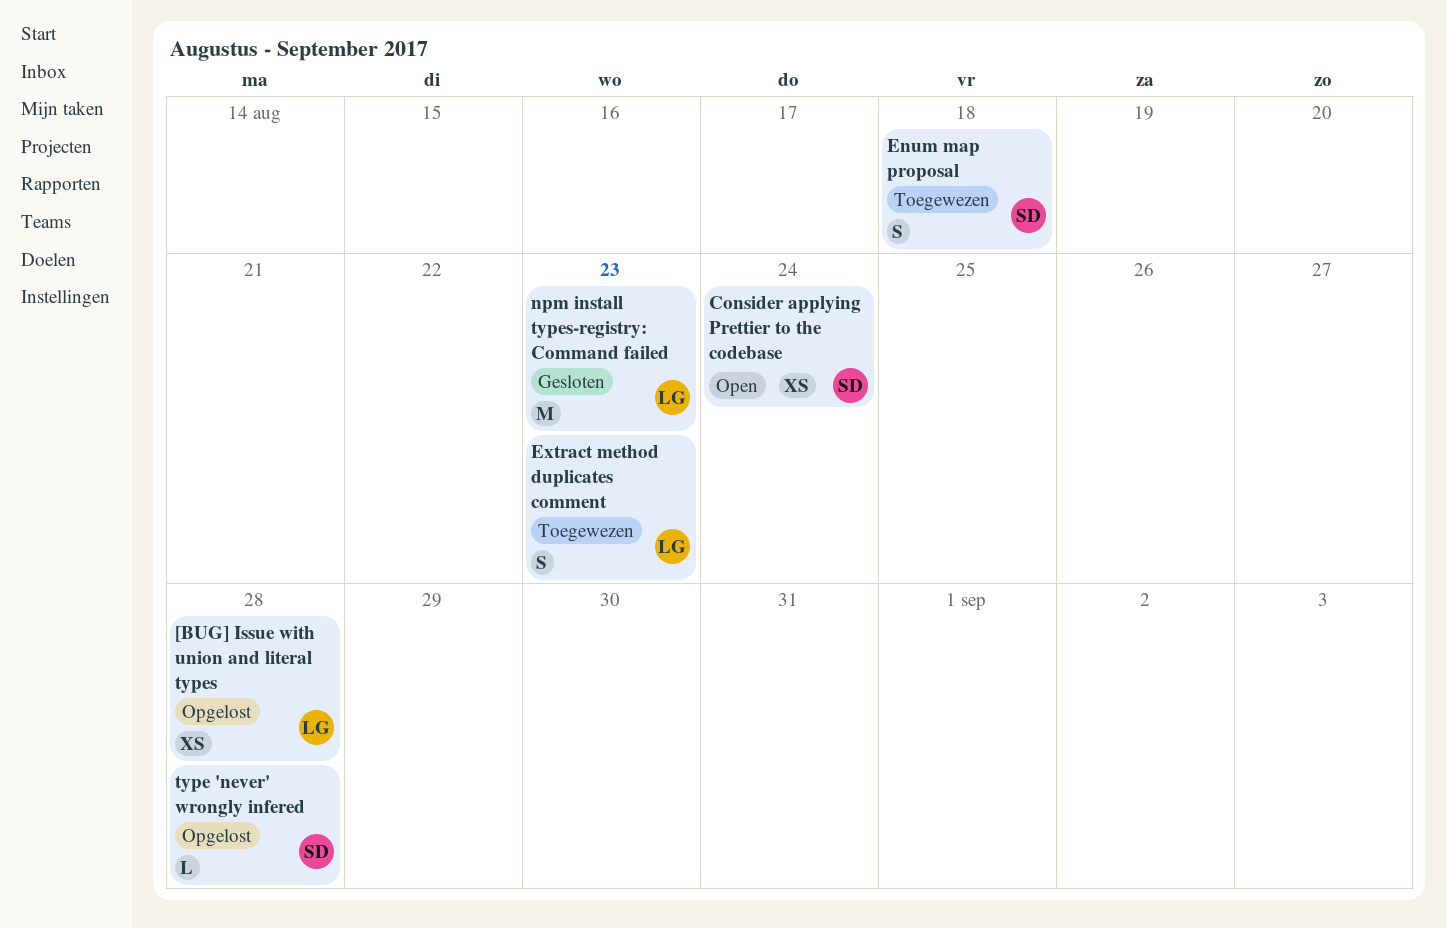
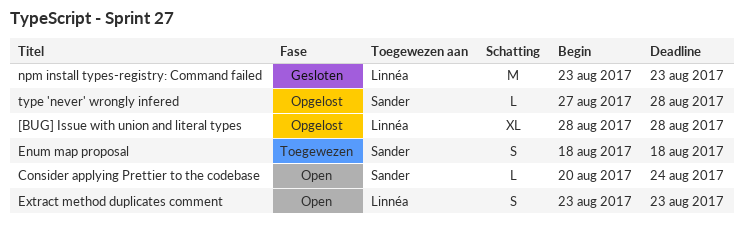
[BUG] Issue with union and literal types, estimate: XS -> XL
Consider applying Prettier to the codebase, estimate: XS -> L
Extract method duplicates comment, status: Toegewezen -> Open

